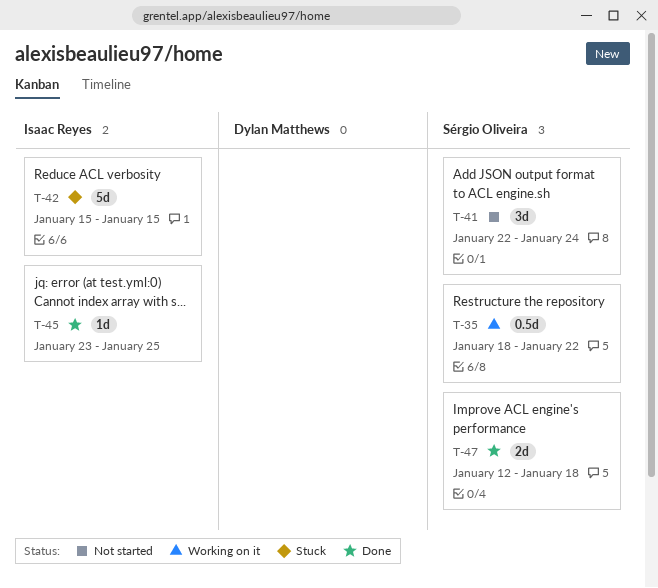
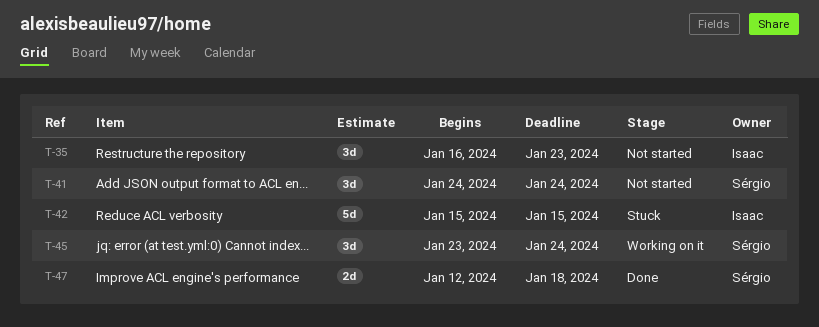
T-35, status: Working on it -> Not started
T-35, owner: Sérgio Oliveira -> Isaac Reyes
T-35, estimate: 0.5d -> 3d
T-35, start: Jan 18 -> Jan 16
T-35, due: Jan 22 -> Jan 23
T-41, start: Jan 22 -> Jan 24
T-45, status: Done -> Working on it
T-45, owner: Isaac Reyes -> Sérgio Oliveira
T-45, estimate: 1d -> 3d
T-45, due: Jan 25 -> Jan 24

